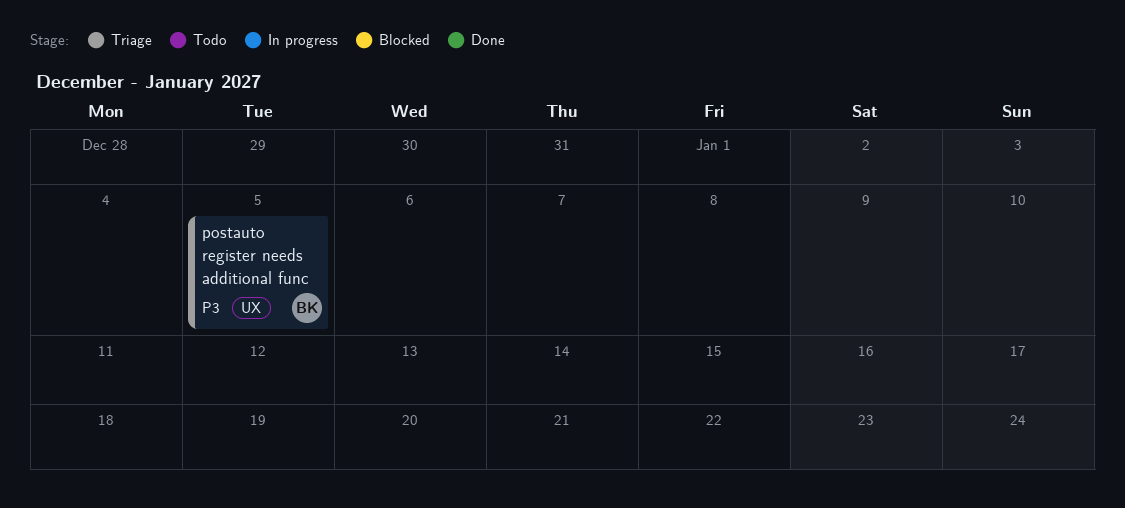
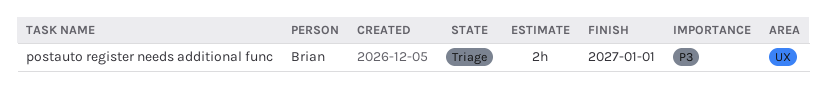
postauto register needs additional func, due: Jan 5 -> Jan 1

